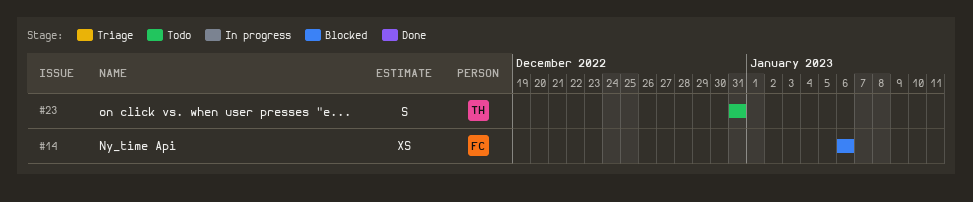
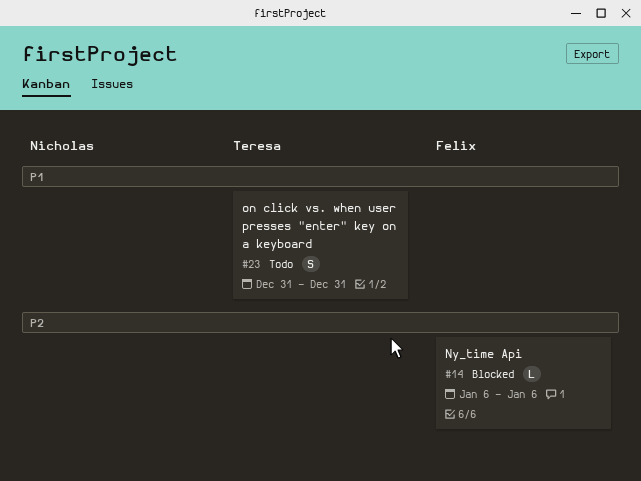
#14, estimate: XS -> L

